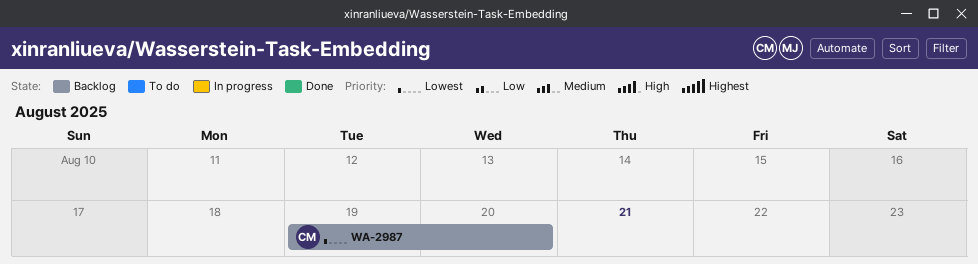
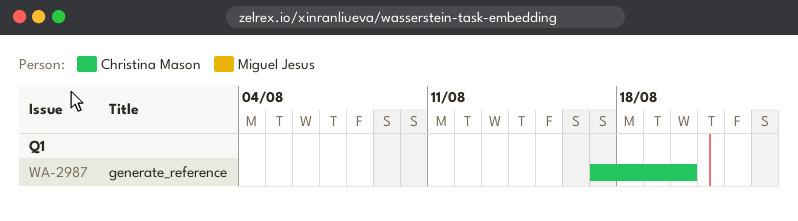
WA-2987, start: Aug 19 -> Aug 17

